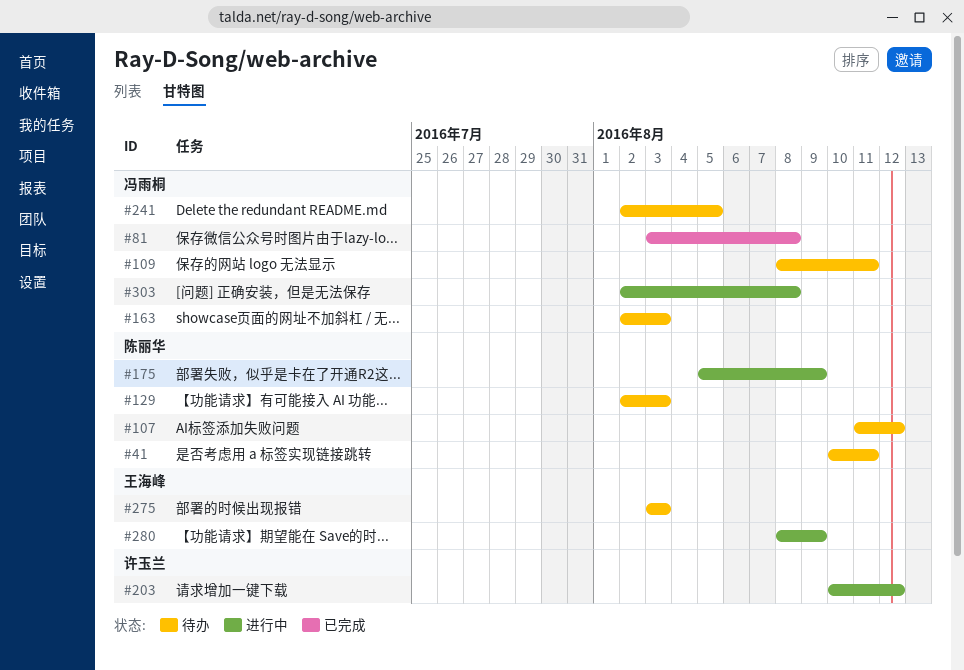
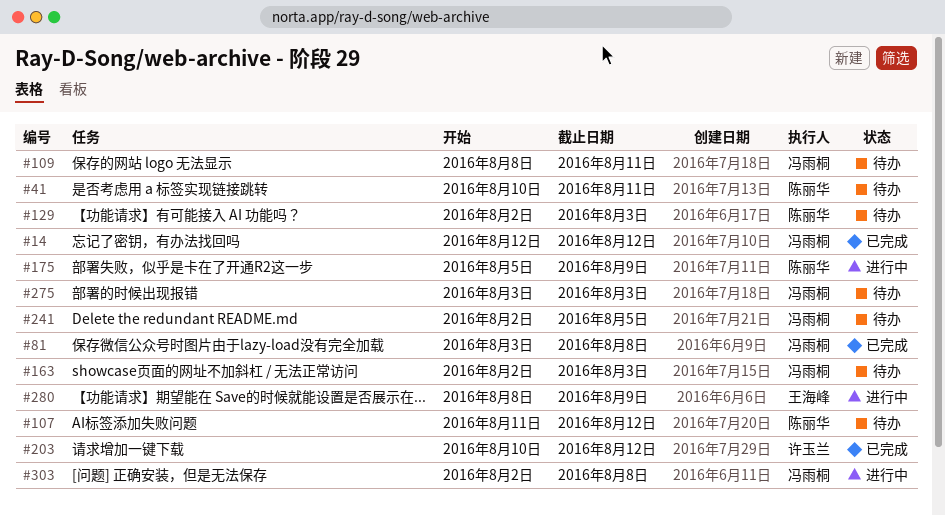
#14: none -> present
#203, status: 进行中 -> 已完成
#275, owner: 王海峰 -> 冯雨桐

